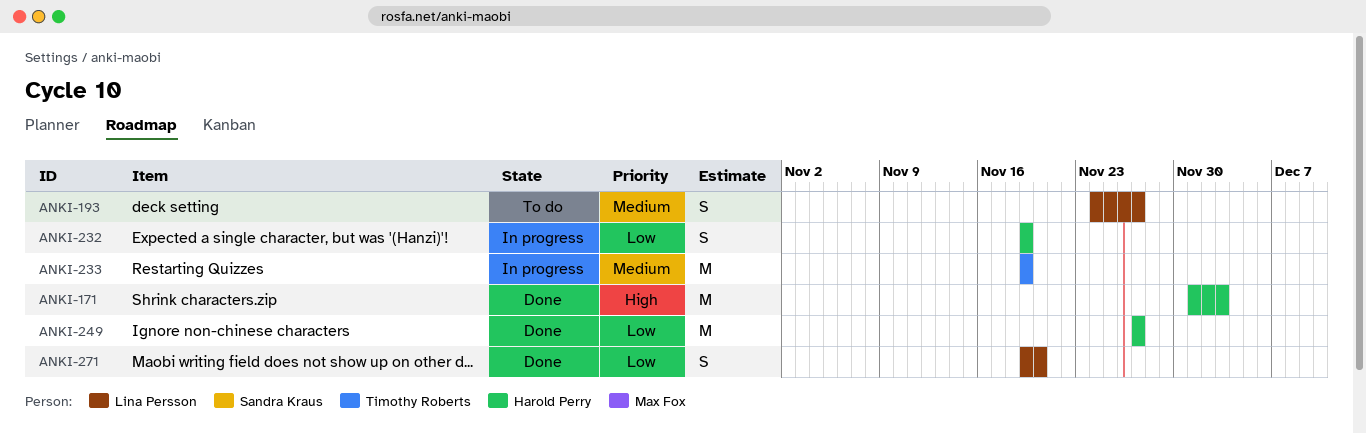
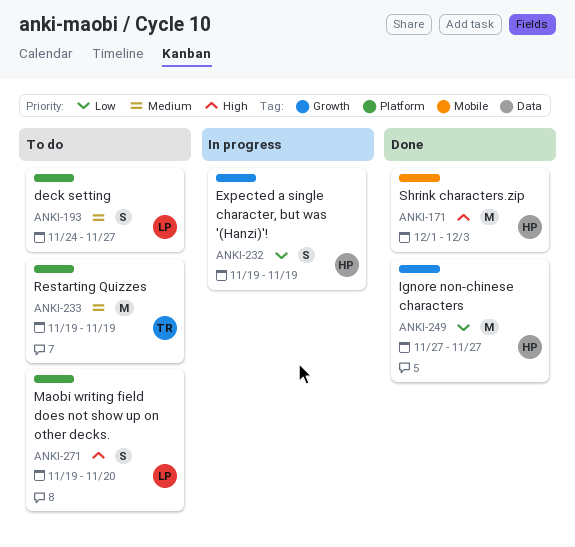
ANKI-233, status: In progress -> To do
ANKI-271, status: Done -> To do
ANKI-271, priority: Low -> High

